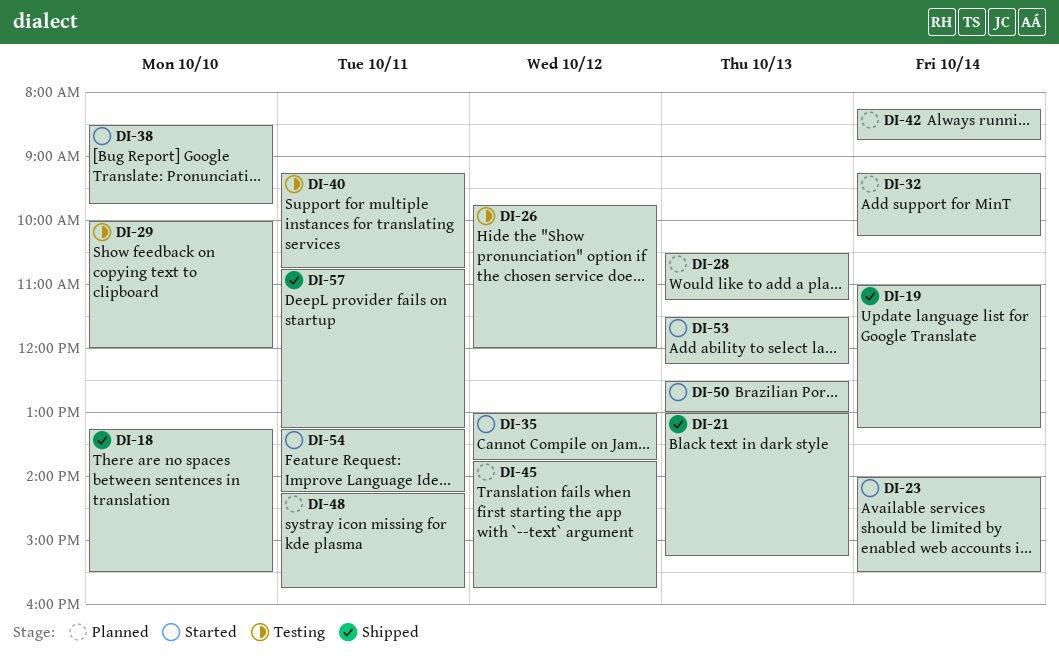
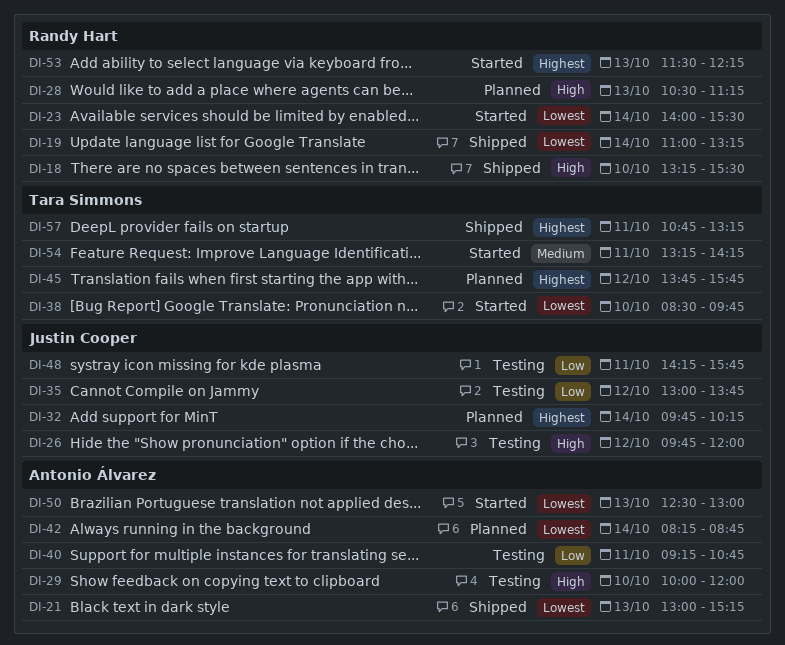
DI-32, begins: 09:15 -> 09:45
DI-35, status: Started -> Testing
DI-48, status: Planned -> Testing

